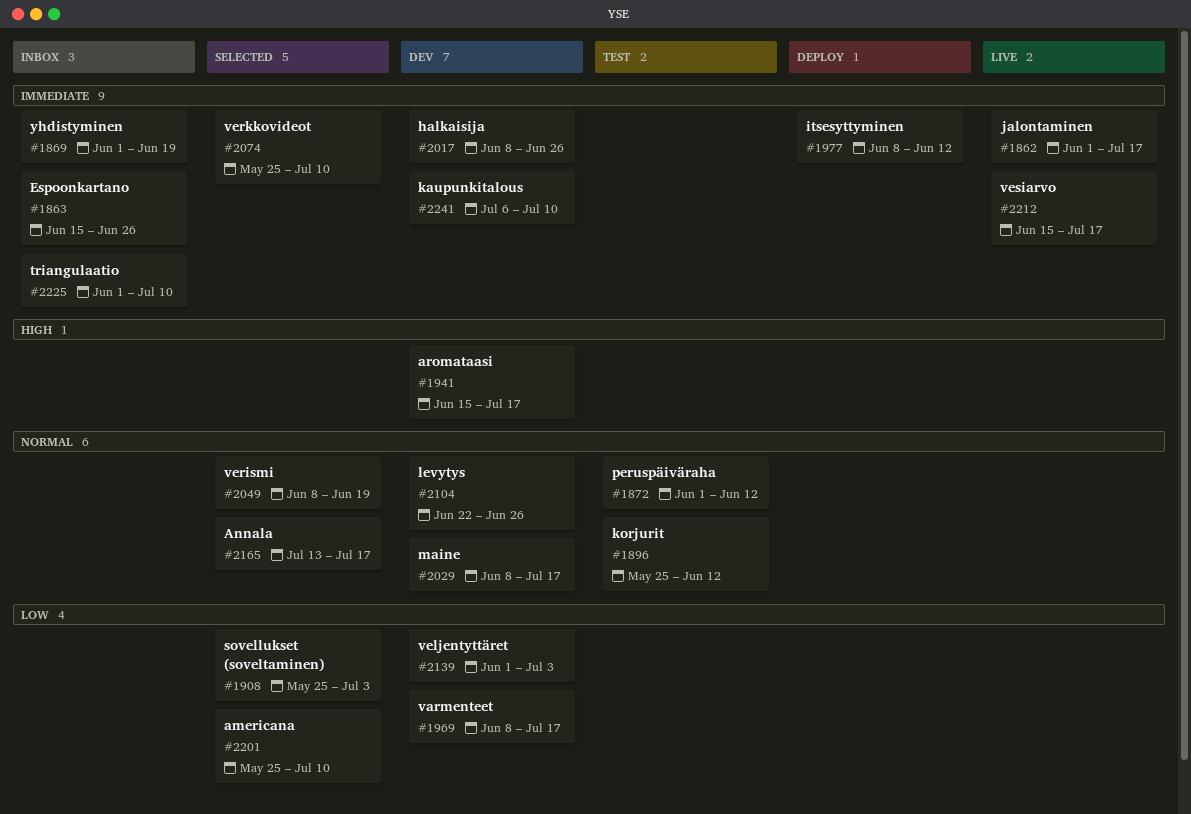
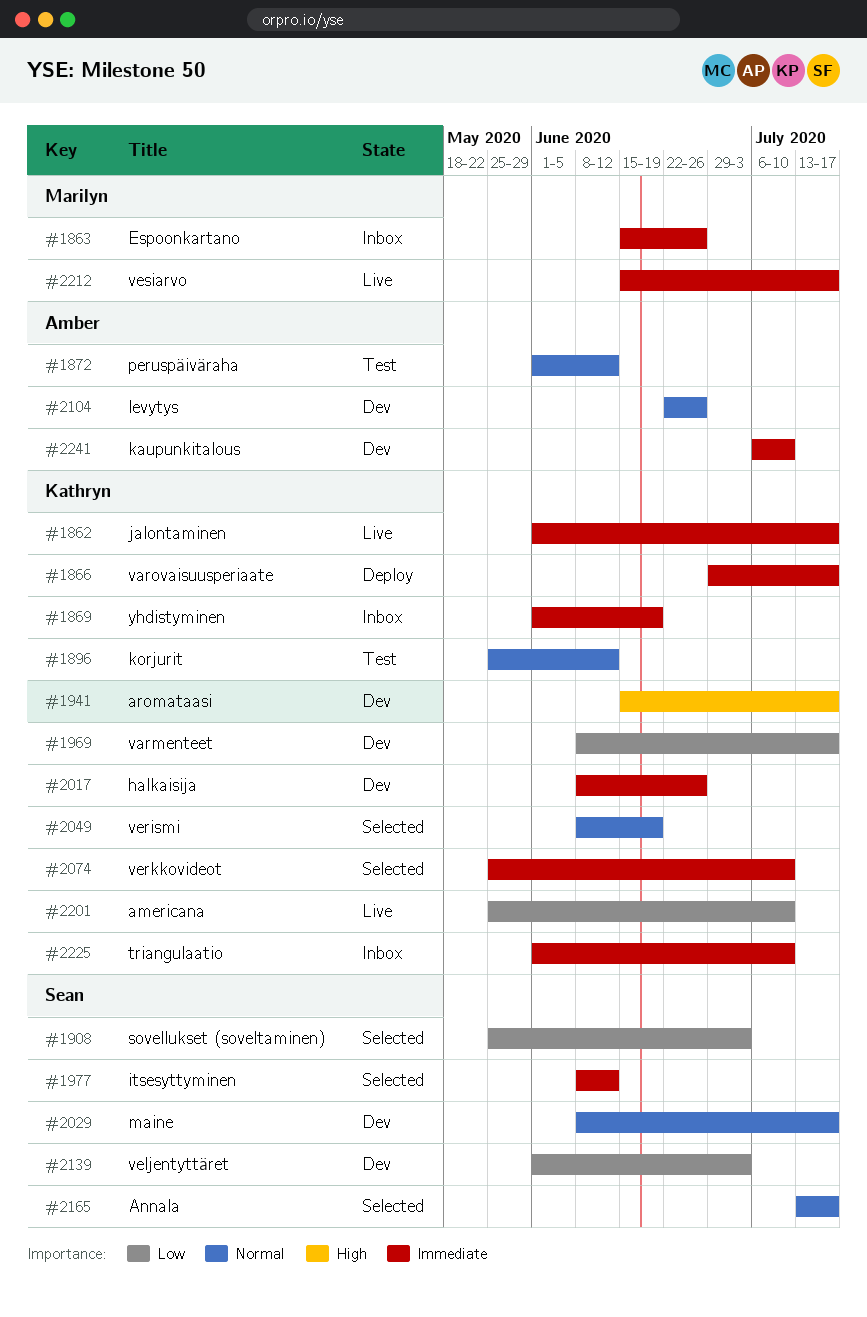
#1866: none -> present
#1977, status: Deploy -> Selected
#2201, status: Selected -> Live

